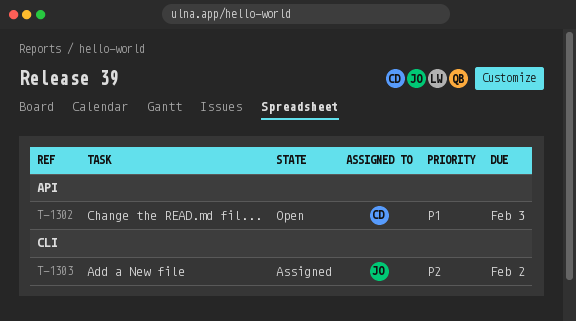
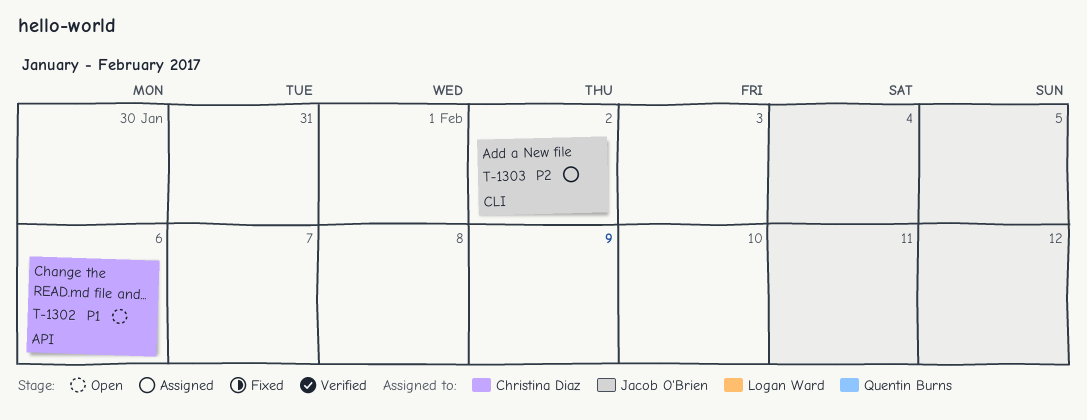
T-1302, due: Feb 3 -> Feb 6

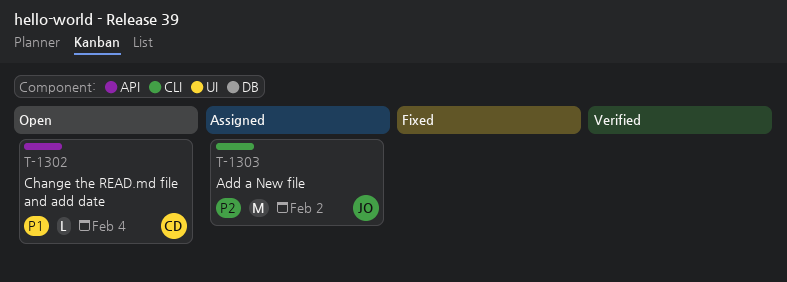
T-1302, due: Feb 6 -> Feb 4

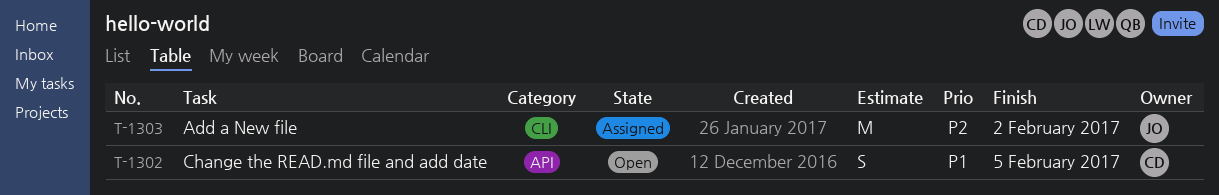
T-1302, estimate: L -> S
T-1302, due: Feb 4 -> Feb 5

